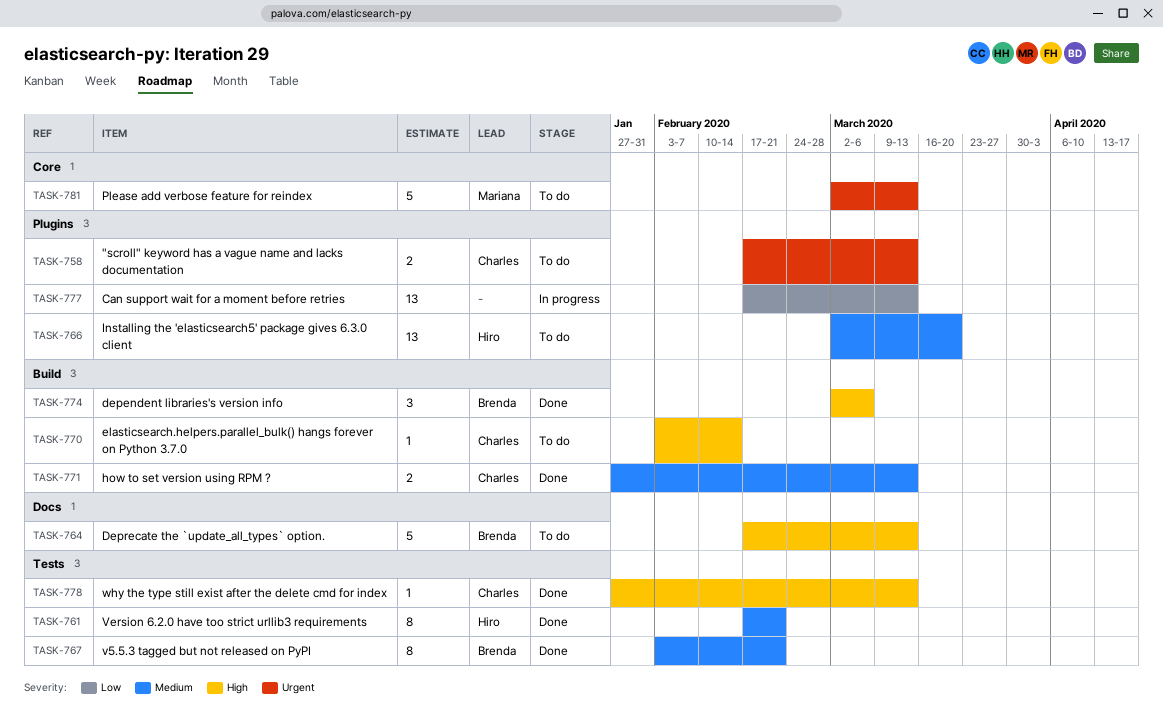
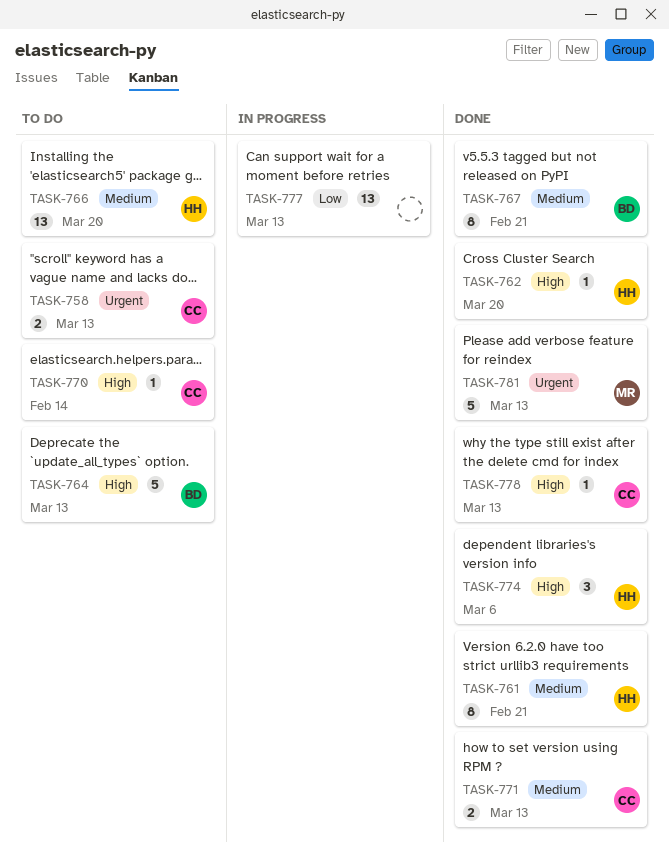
TASK-762: none -> present
TASK-774, owner: Brenda -> Hiro
TASK-781, status: To do -> Done

